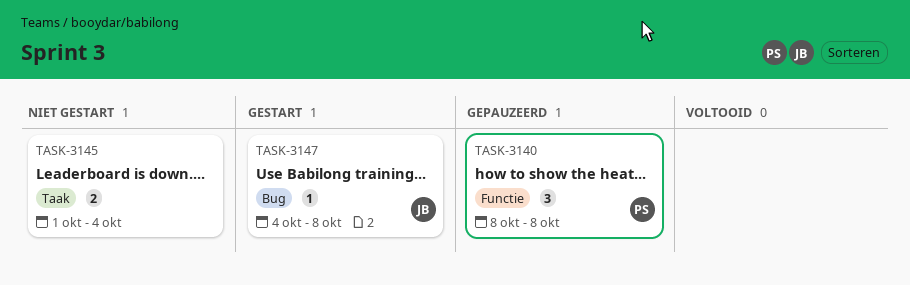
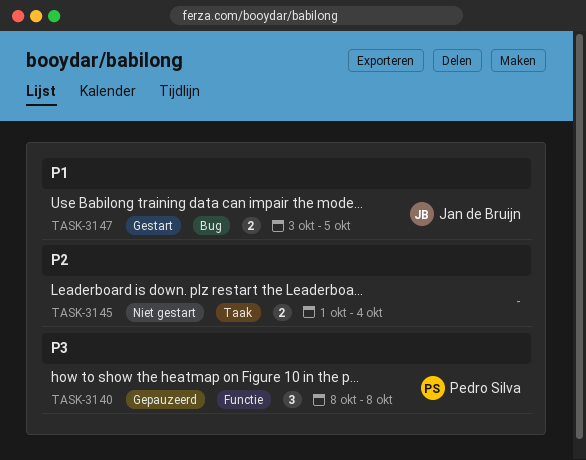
TASK-3147, estimate: 1 -> 2
TASK-3147, start: Oct 4 -> Oct 3
TASK-3147, due: Oct 8 -> Oct 5

